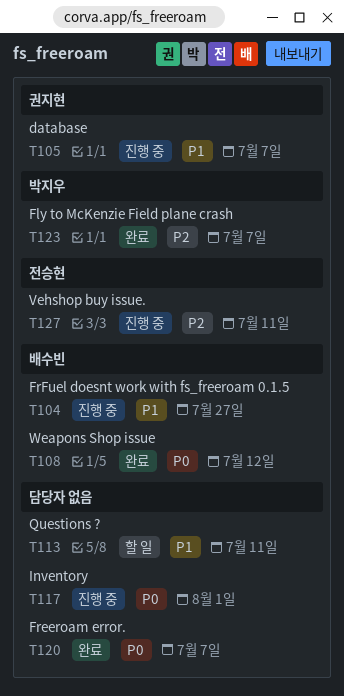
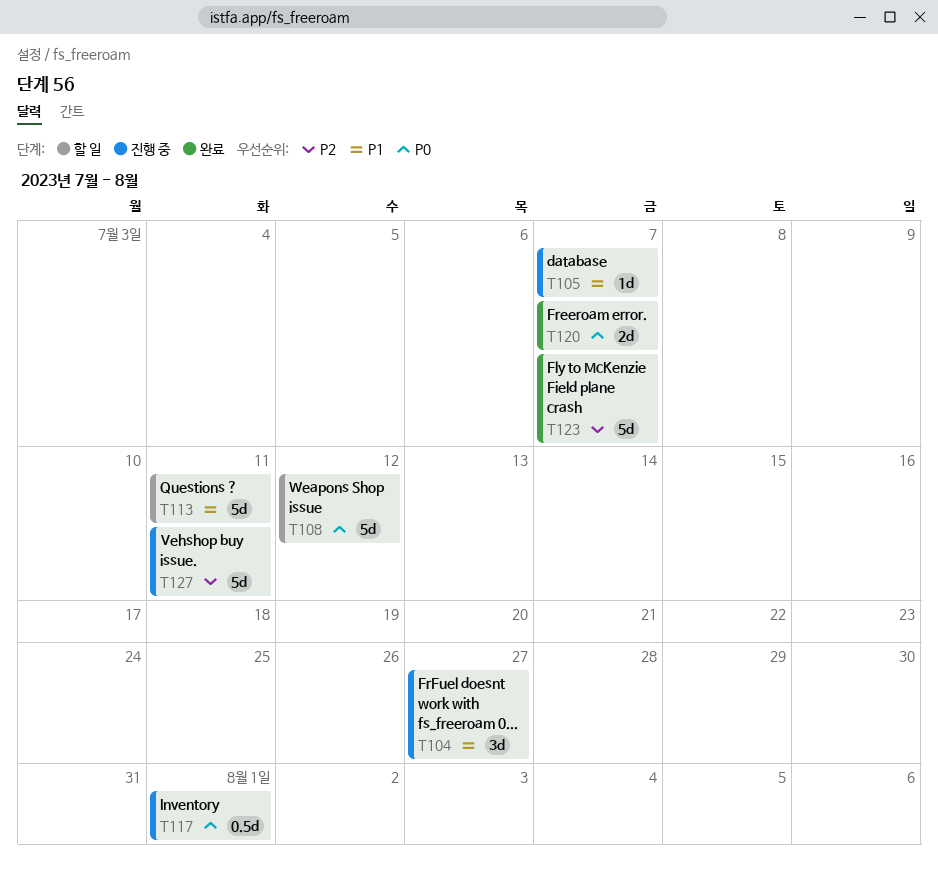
T108, status: 완료 -> 할 일

